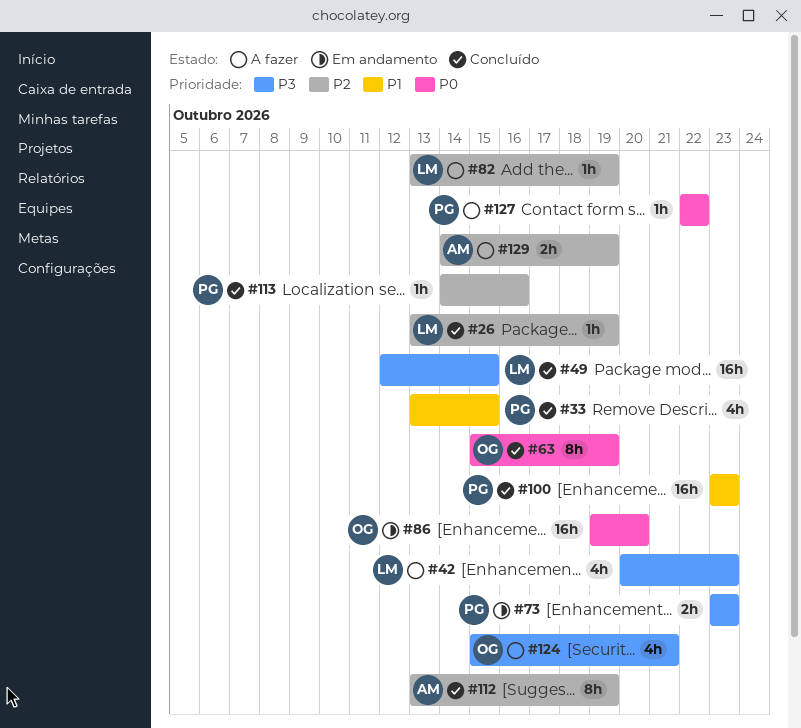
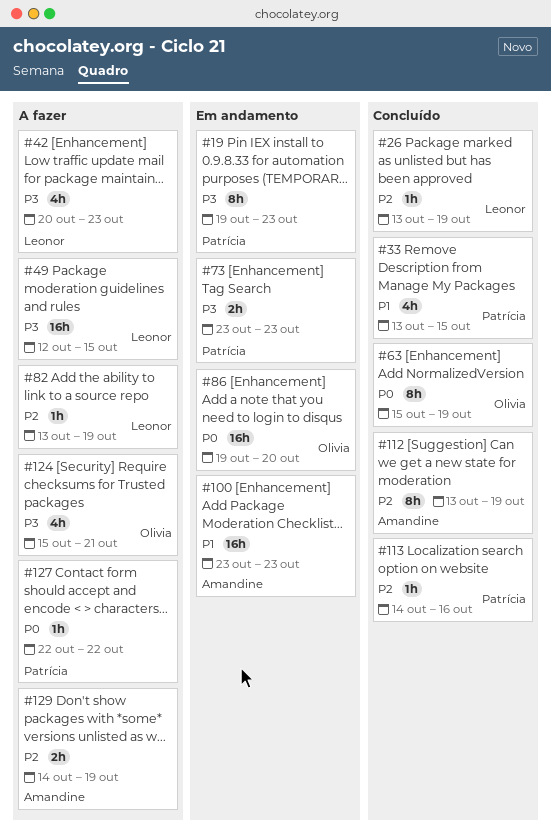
#19: none -> present
#49, status: Concluído -> A fazer
#100, status: Concluído -> Em andamento
#100, owner: Patrícia -> Amandine

